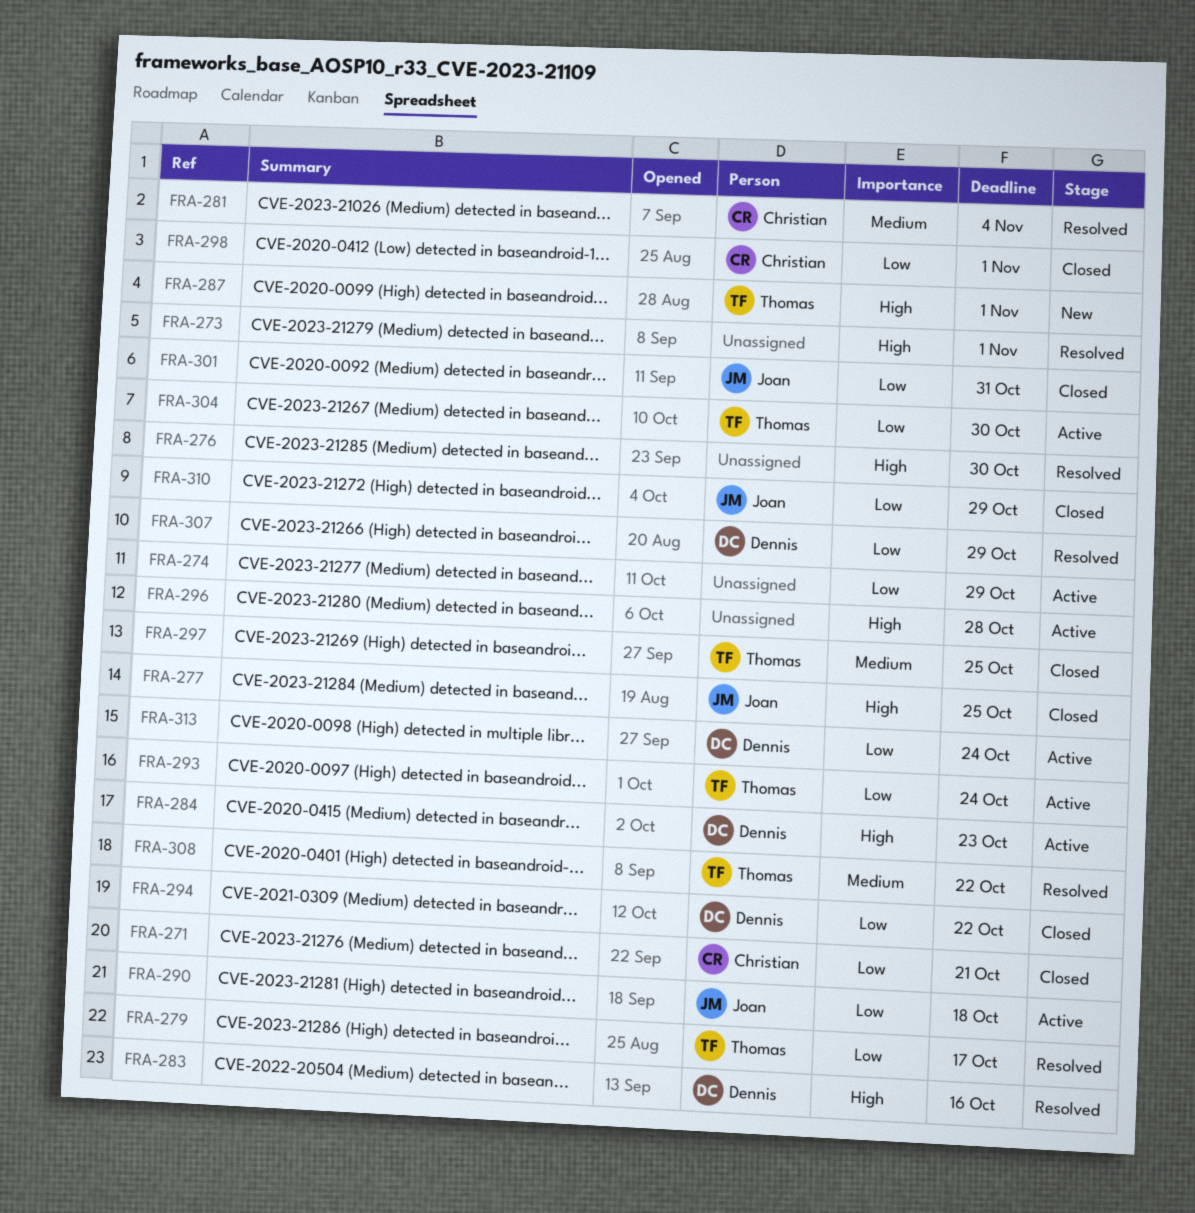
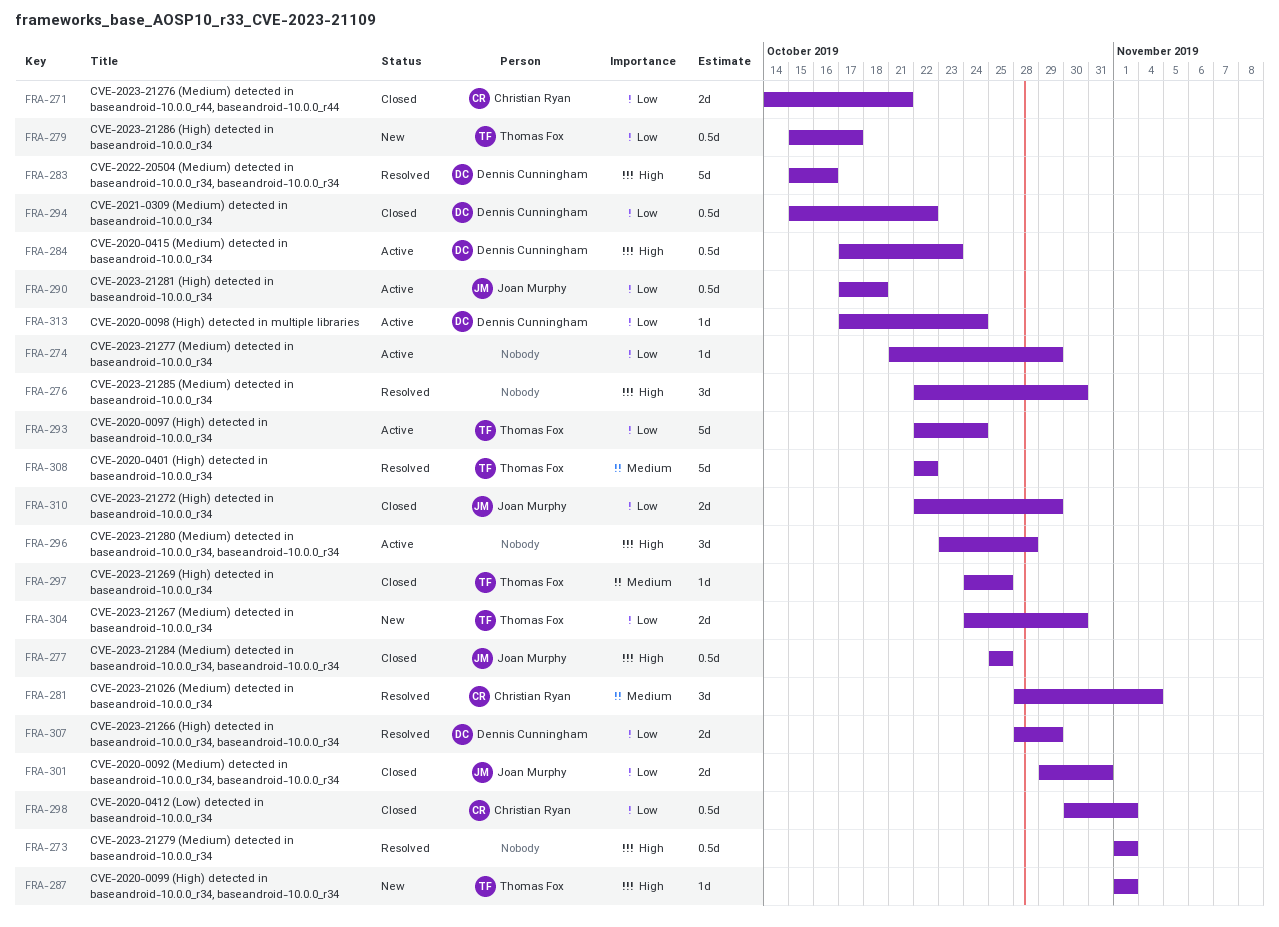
FRA-279, status: Resolved -> New
FRA-304, status: Active -> New

